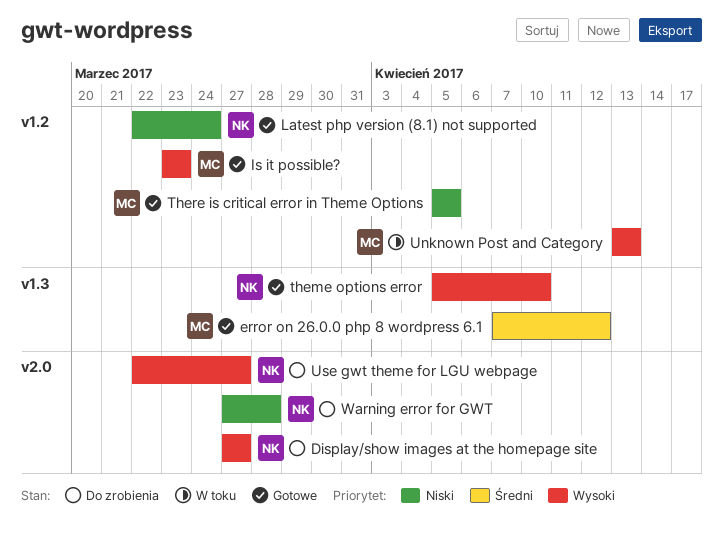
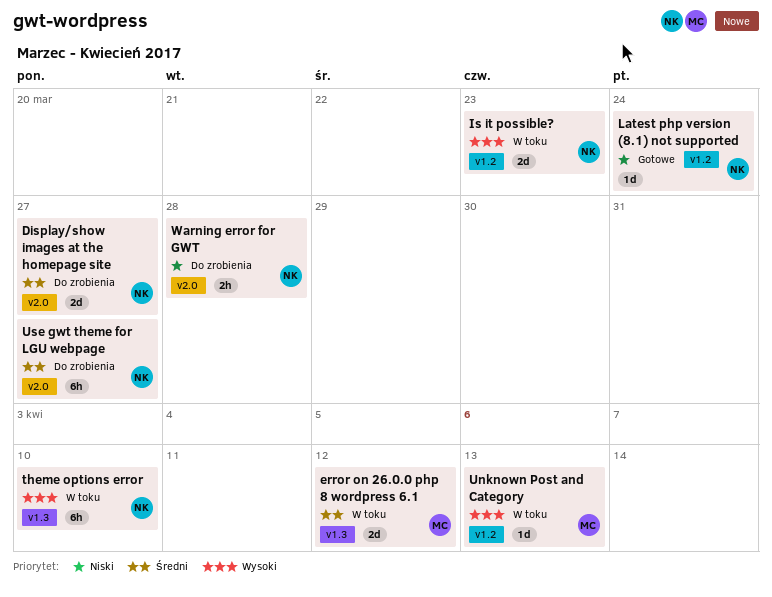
Display/show images at the homepage site, priority: Wysoki -> Średni
error on 26.0.0 php 8 wordpress 6.1, status: Gotowe -> W toku
Is it possible?, status: Gotowe -> W toku
Is it possible?, owner: MC -> NK
theme options error, status: Gotowe -> W toku
There is critical error in Theme Options: present -> none
Use gwt theme for LGU webpage, priority: Wysoki -> Średni

